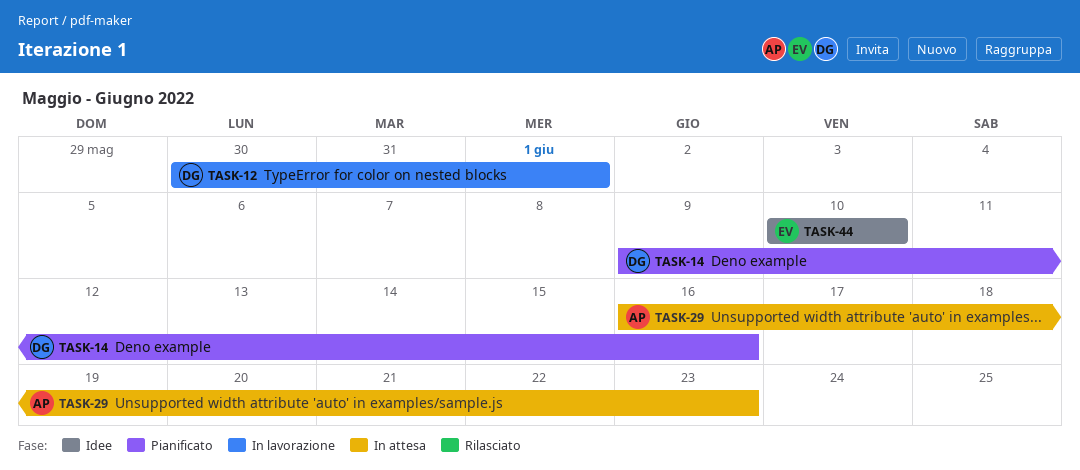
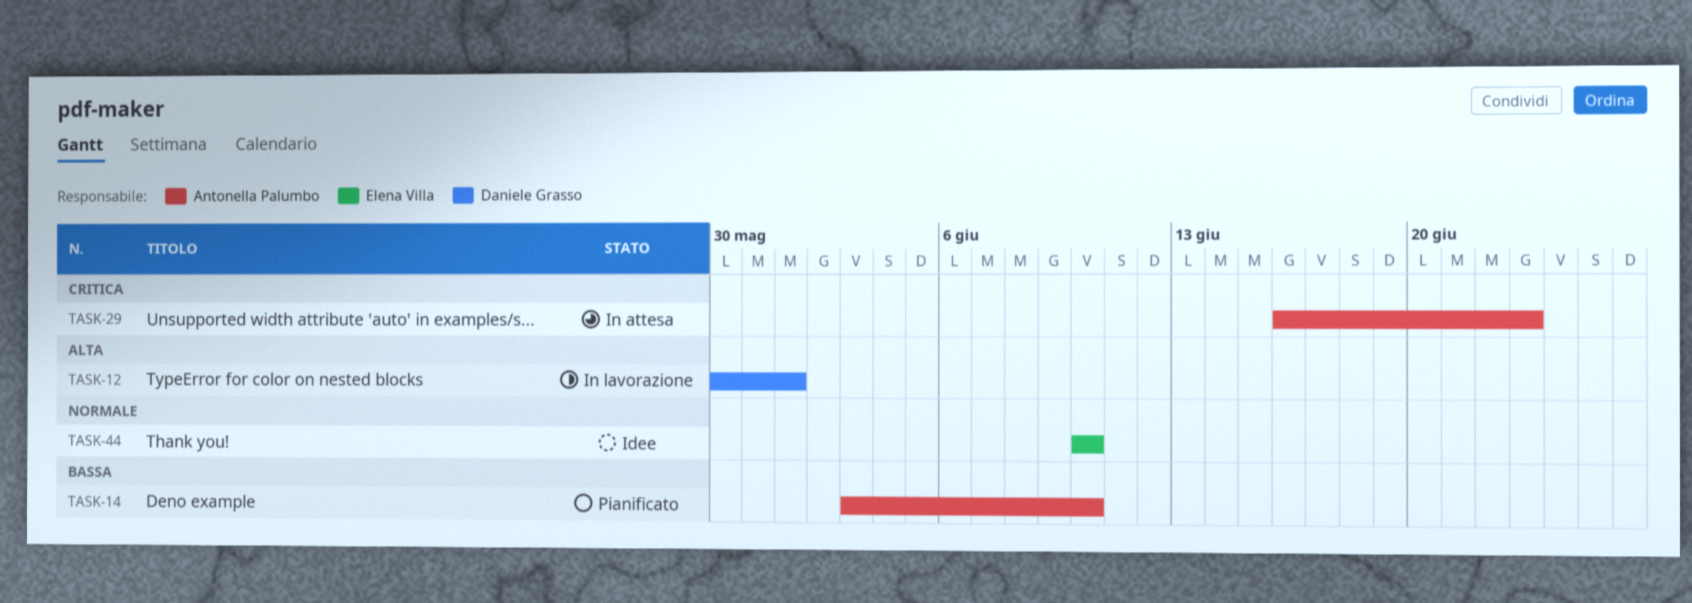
TASK-14, owner: Daniele Grasso -> Antonella Palumbo
TASK-14, start: Jun 9 -> Jun 3
TASK-14, due: Jun 16 -> Jun 10

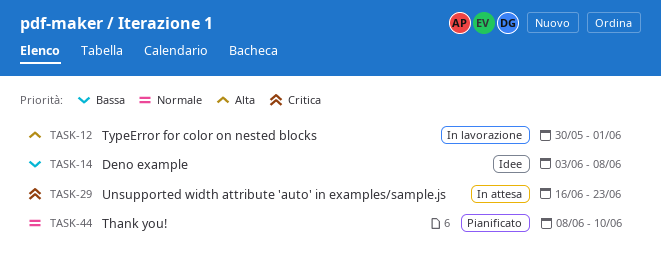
TASK-14, status: Pianificato -> Idee
TASK-14, due: Jun 10 -> Jun 8
TASK-44, status: Idee -> Pianificato
TASK-44, start: Jun 10 -> Jun 8

